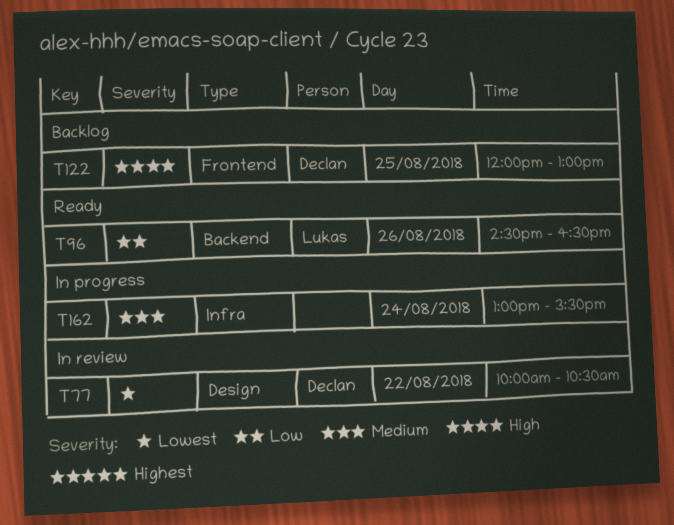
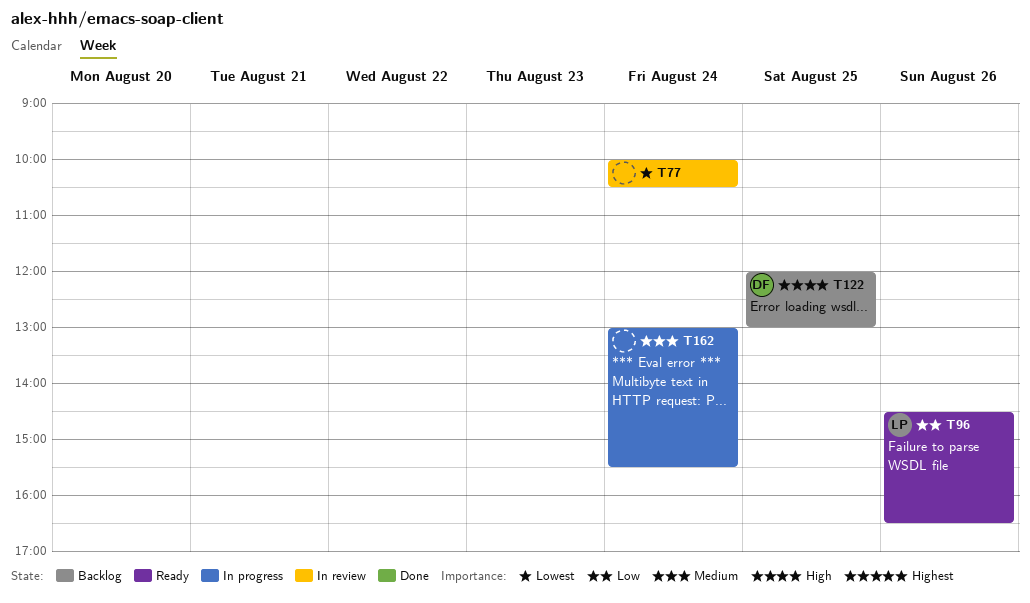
T77, owner: Declan -> none
T77, day: Aug 22 -> Aug 24

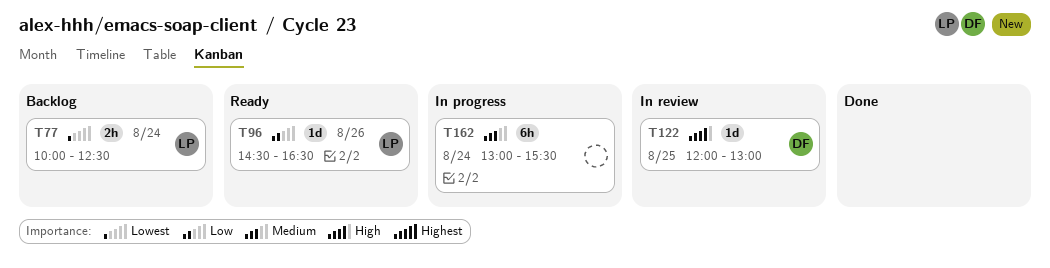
T77, status: In review -> Backlog
T77, owner: none -> LP
T77, ends: 10:30 -> 12:30
T122, status: Backlog -> In review

